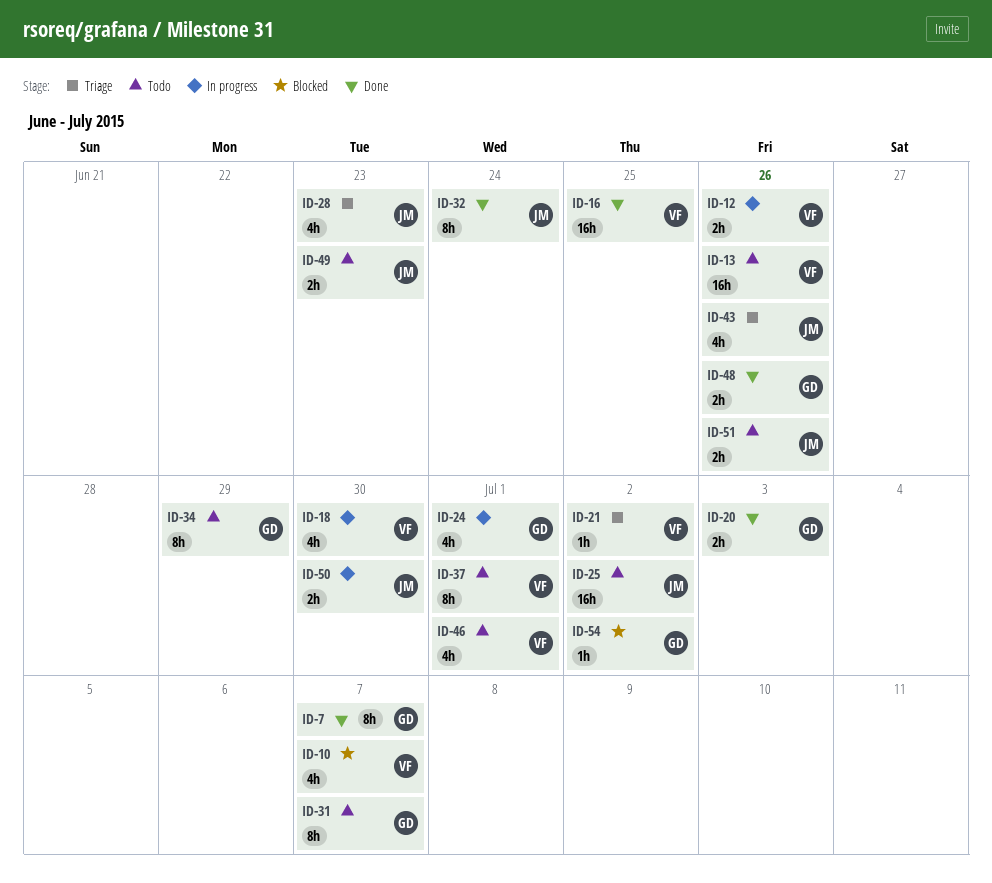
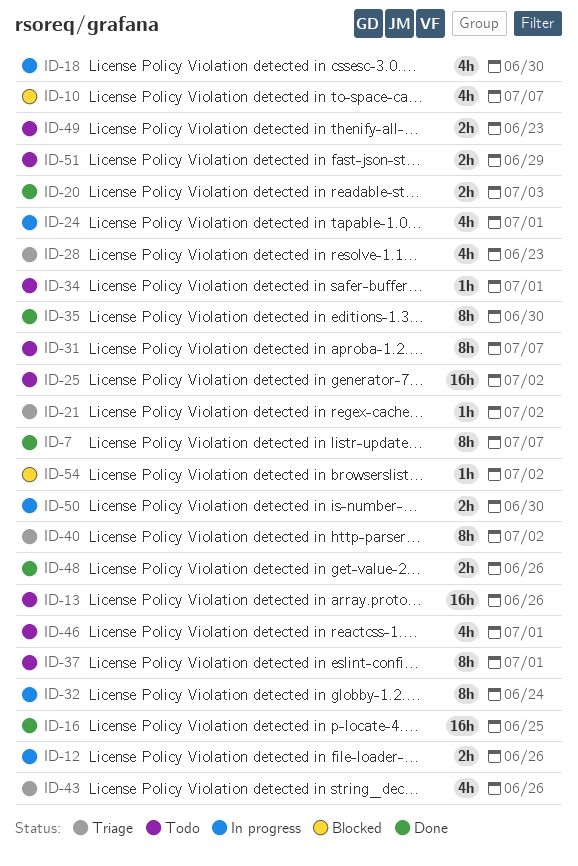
ID-32, status: Done -> In progress
ID-34, estimate: 8h -> 1h
ID-34, due: Jun 29 -> Jul 1
ID-35: none -> present
ID-40: none -> present
ID-51, due: Jun 26 -> Jun 29

